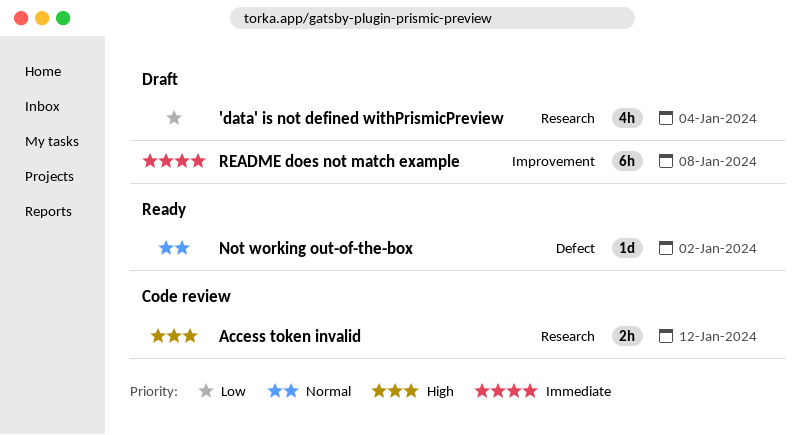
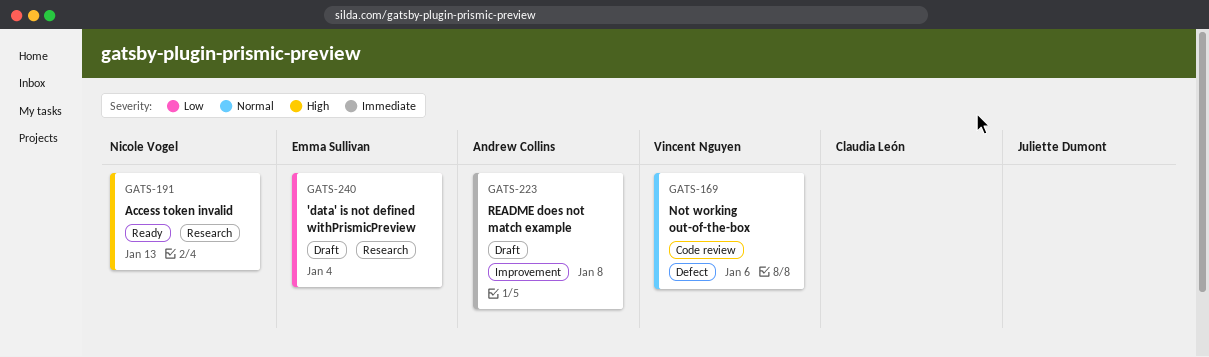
Access token invalid, status: Code review -> Ready
Access token invalid, due: Jan 12 -> Jan 13
Not working out-of-the-box, status: Ready -> Code review
Not working out-of-the-box, due: Jan 2 -> Jan 6

